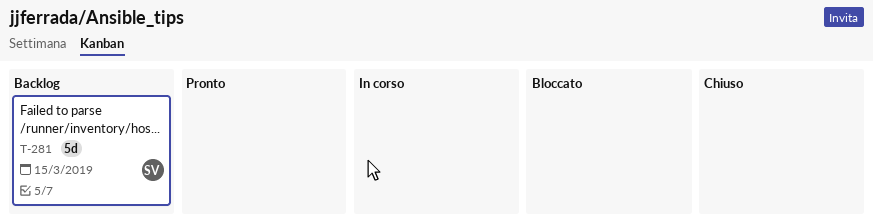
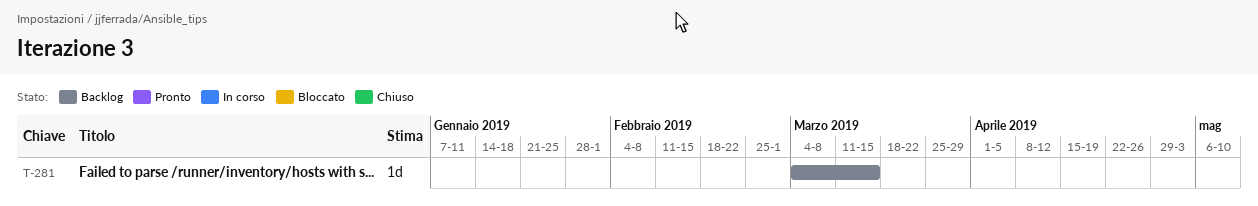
T-281, estimate: 5d -> 1d

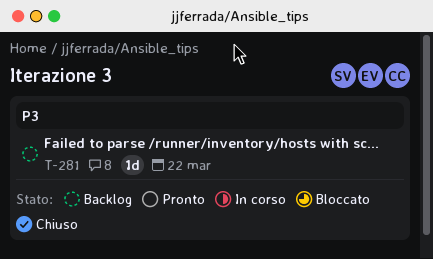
T-281, due: Mar 15 -> Mar 22

